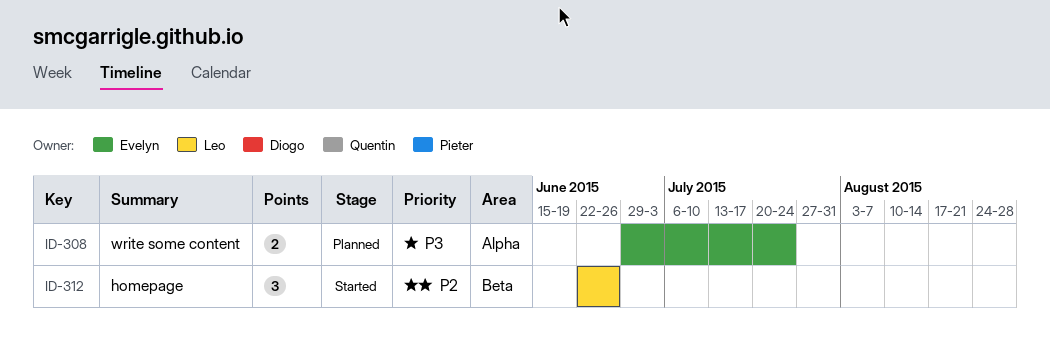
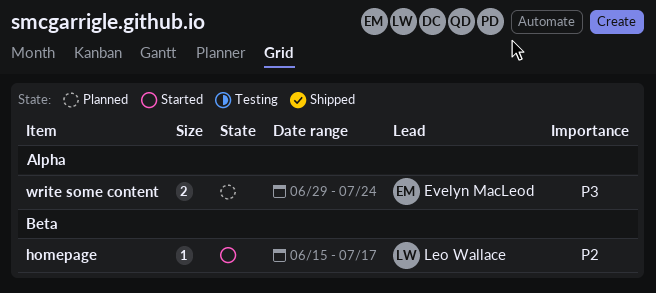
homepage, estimate: 3 -> 1
homepage, start: Jun 22 -> Jun 15
homepage, due: Jun 26 -> Jul 17

